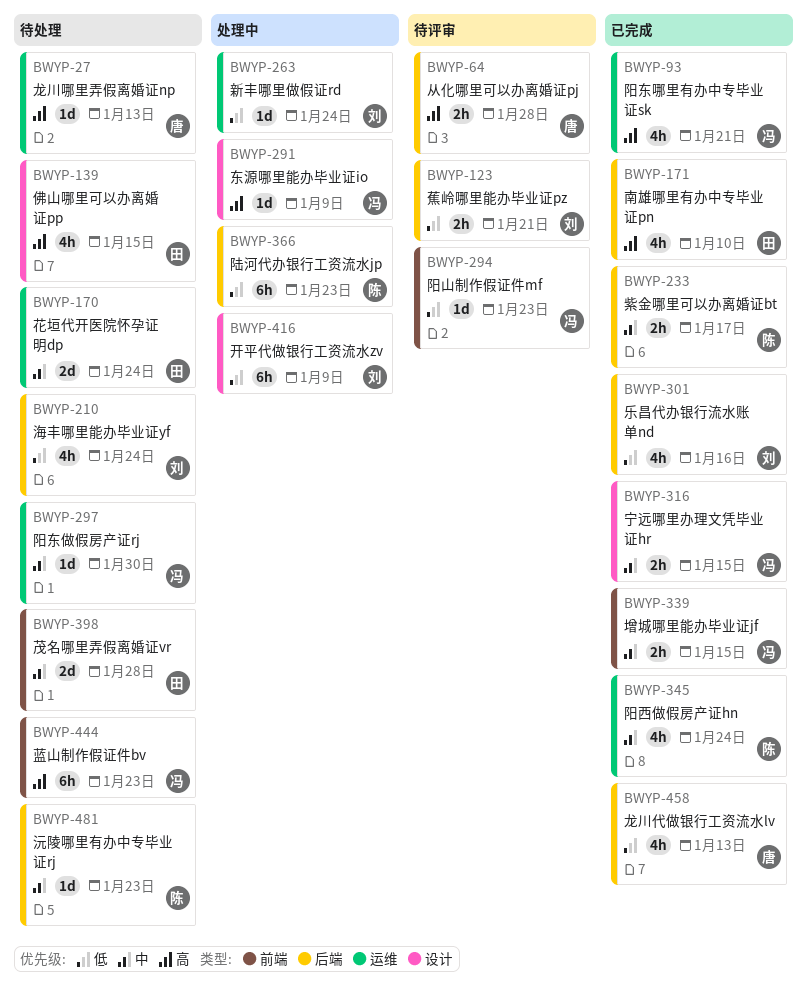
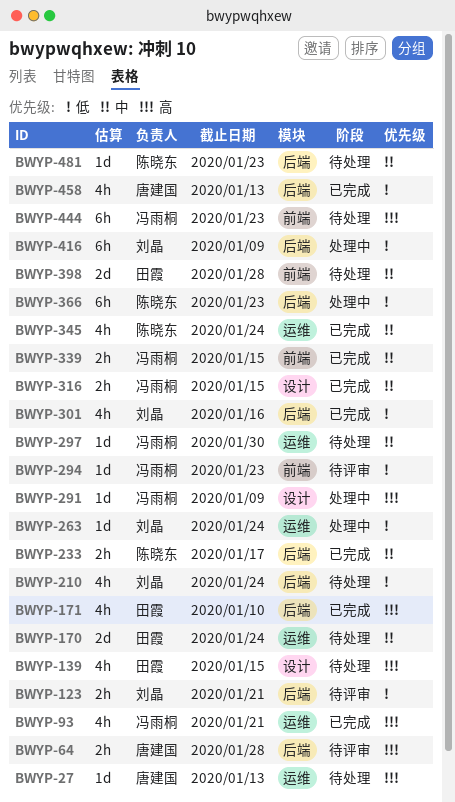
BWYP-416, label: 设计 -> 后端

